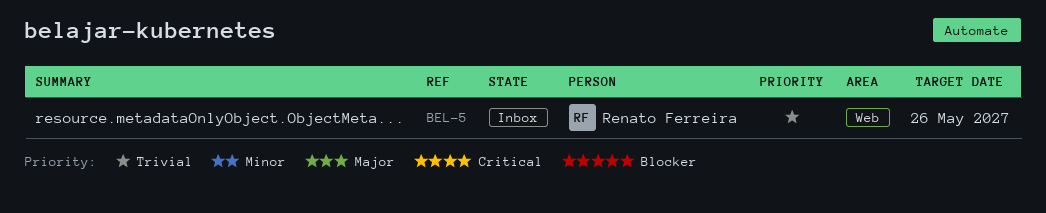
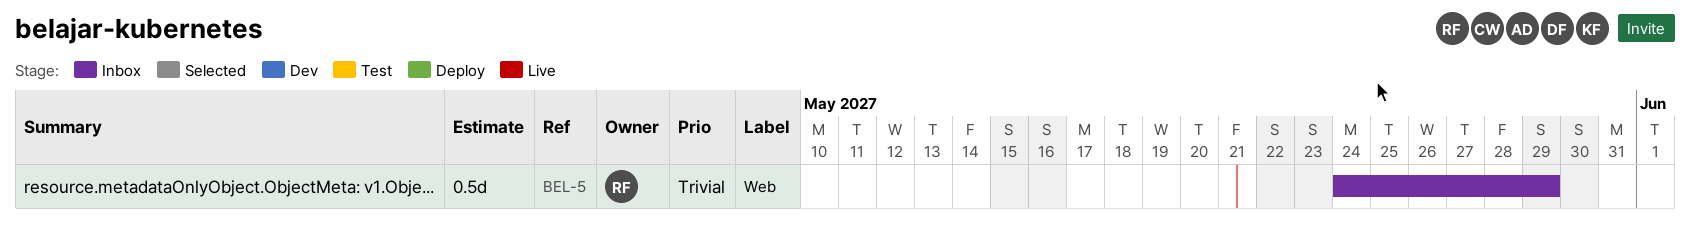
BEL-5, due: May 26 -> May 29

